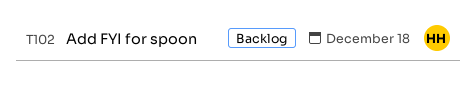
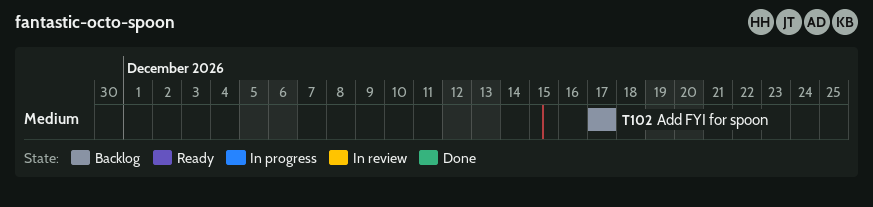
T102, due: Dec 18 -> Dec 17

